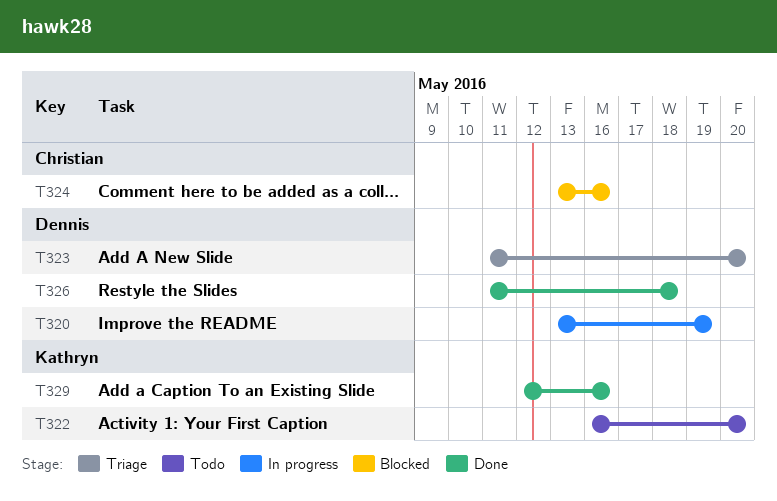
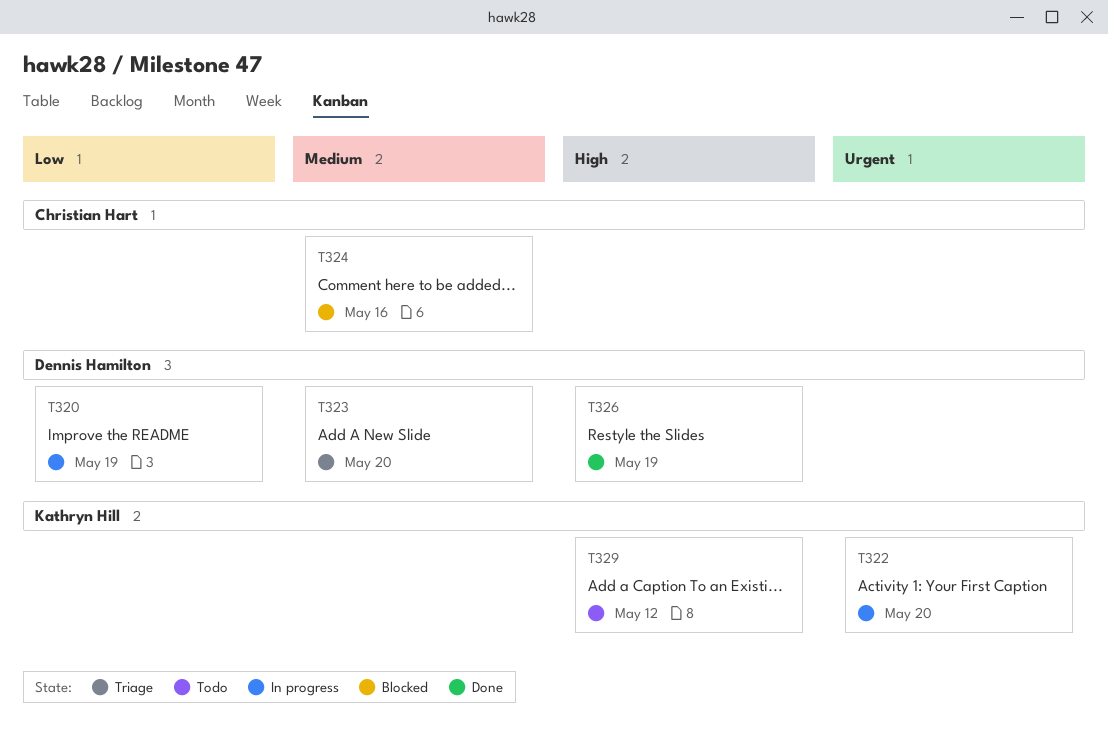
T322, status: Todo -> In progress
T326, due: May 18 -> May 19
T329, status: Done -> Todo
T329, due: May 16 -> May 12

